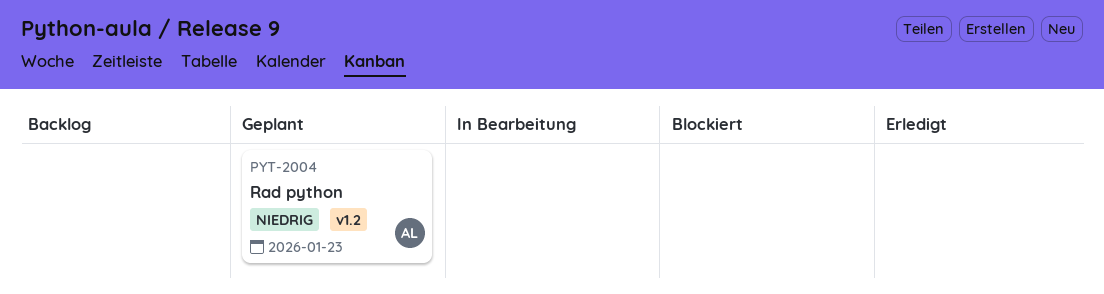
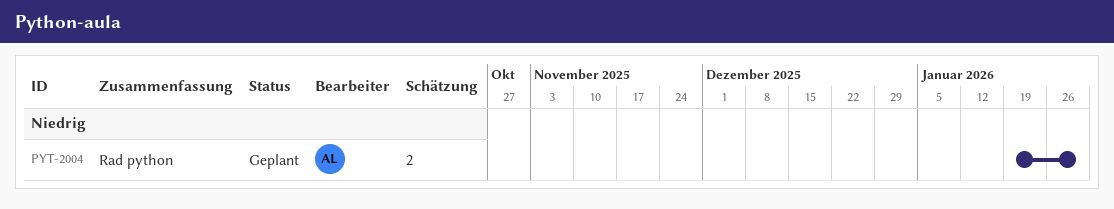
PYT-2004, due: Jan 23 -> Jan 30

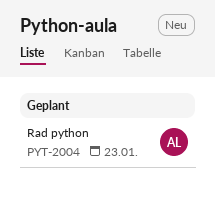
PYT-2004, due: Jan 30 -> Jan 23

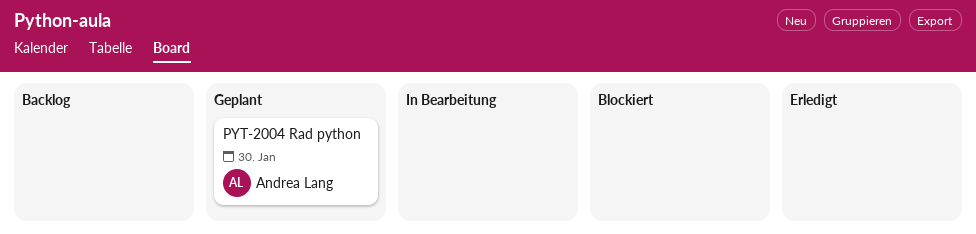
PYT-2004, due: Jan 23 -> Jan 30

